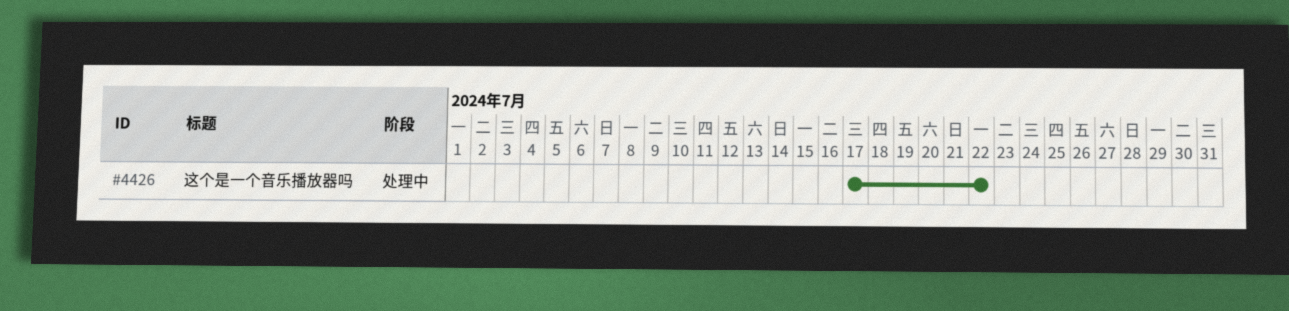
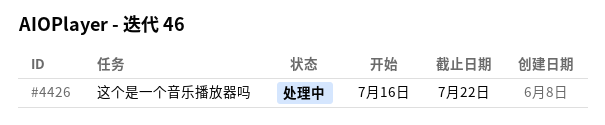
#4426, start: Jul 17 -> Jul 16

